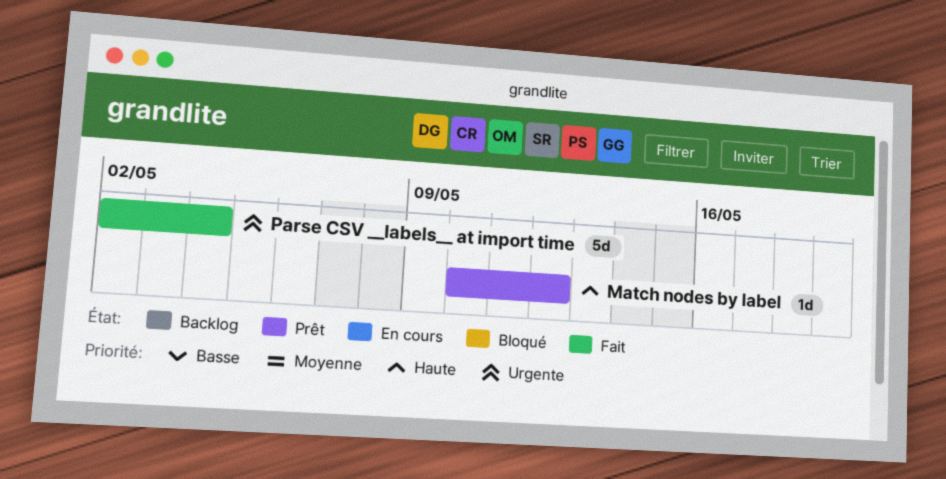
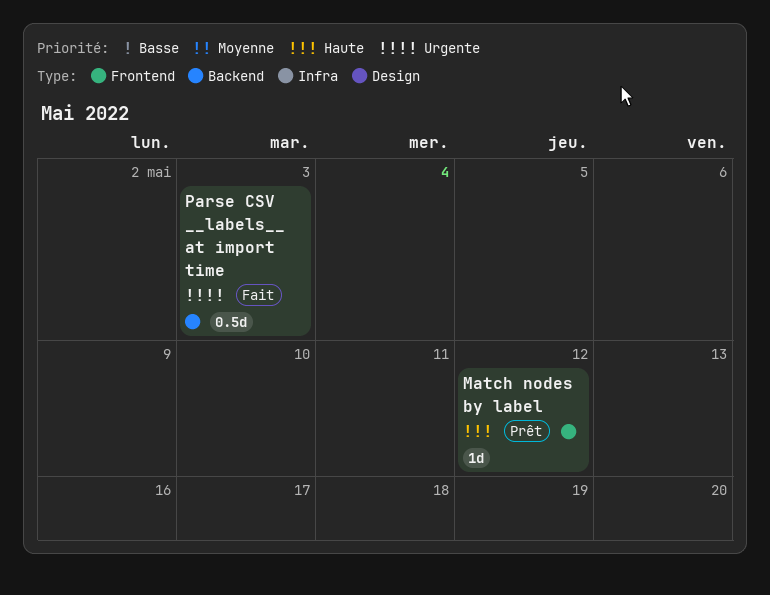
Parse CSV __labels__ at import time, estimate: 5d -> 0.5d
Parse CSV __labels__ at import time, due: May 4 -> May 3

